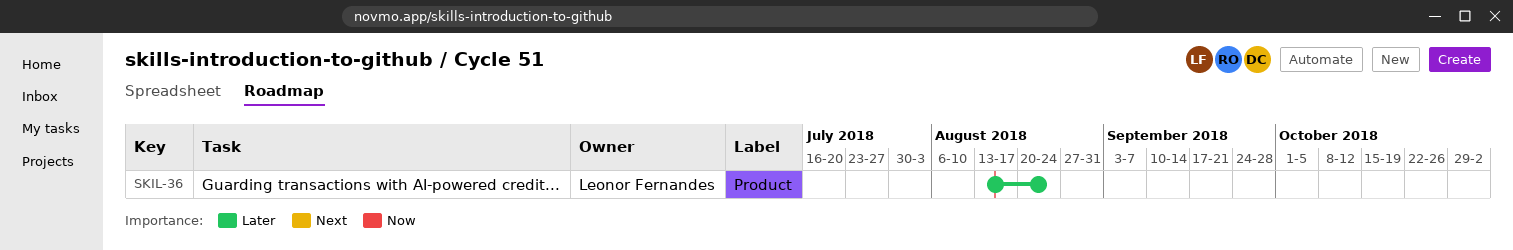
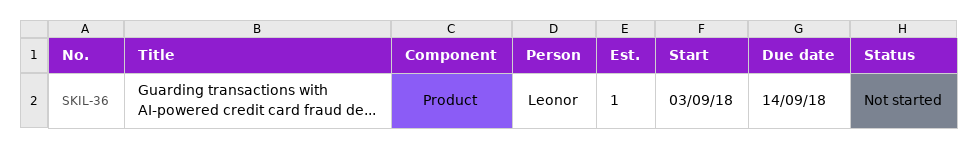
SKIL-36, start: Aug 13 -> Sep 3
SKIL-36, due: Aug 24 -> Sep 14

